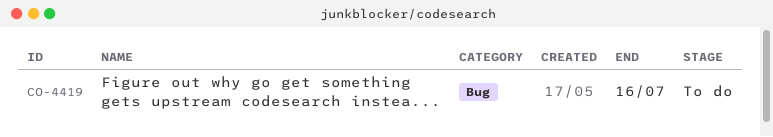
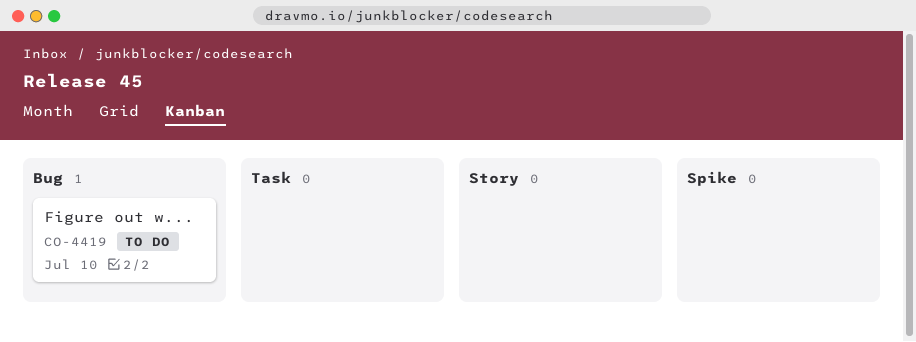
CO-4419, due: Jul 16 -> Jul 10

